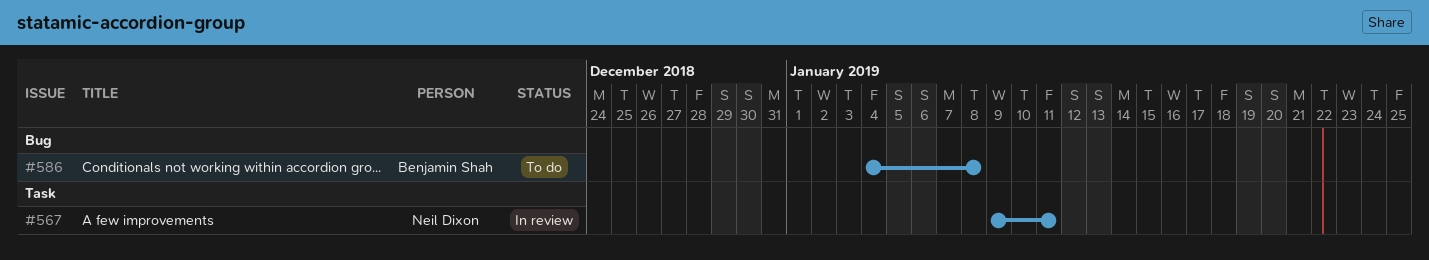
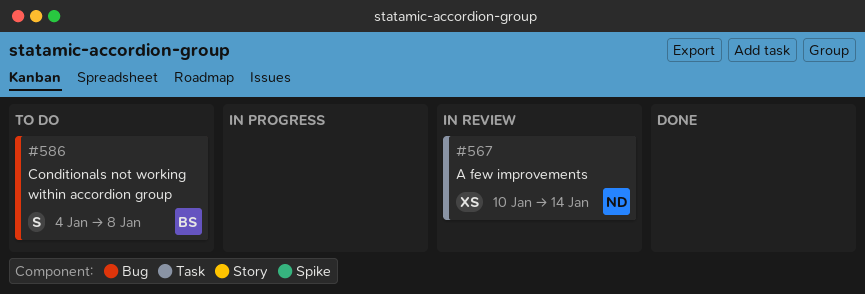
#567, start: Jan 9 -> Jan 10
#567, due: Jan 11 -> Jan 14

